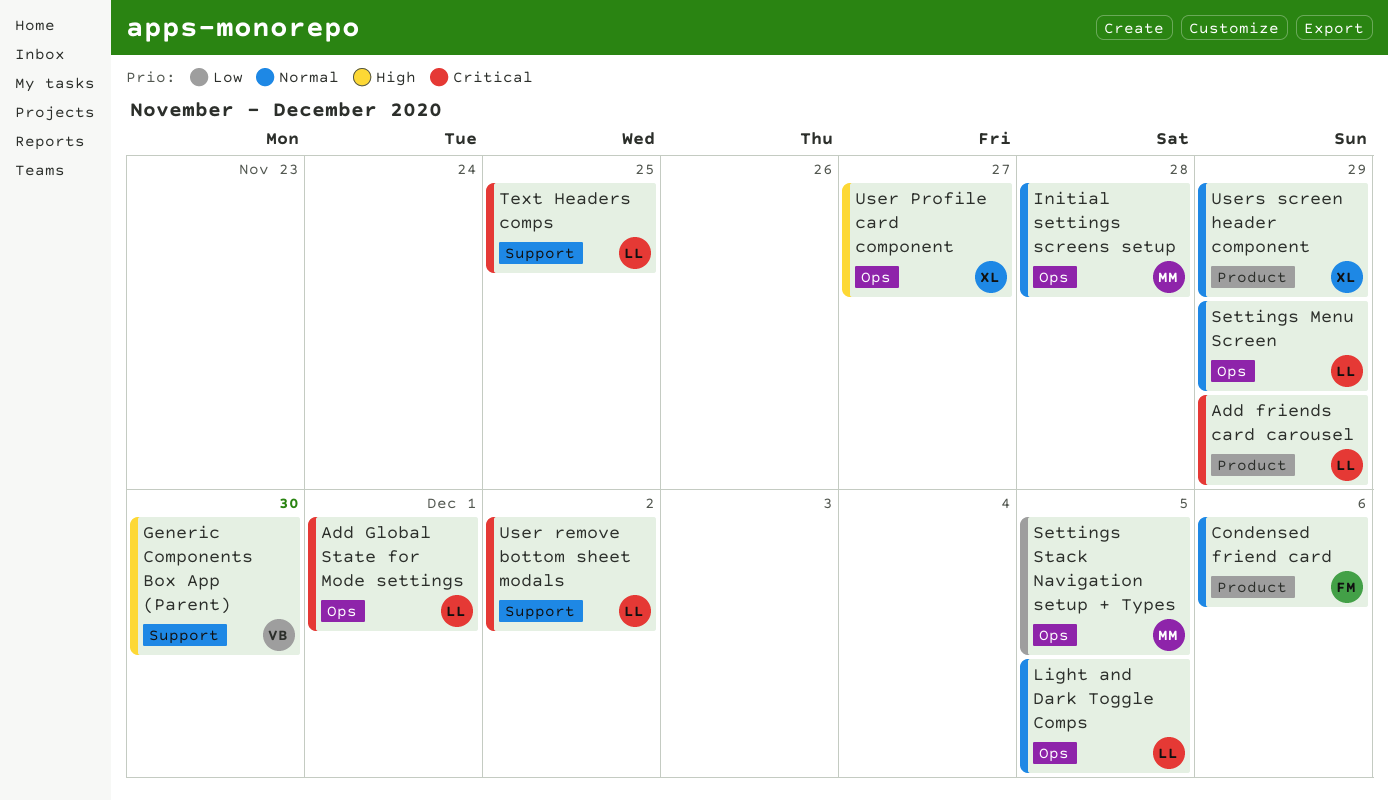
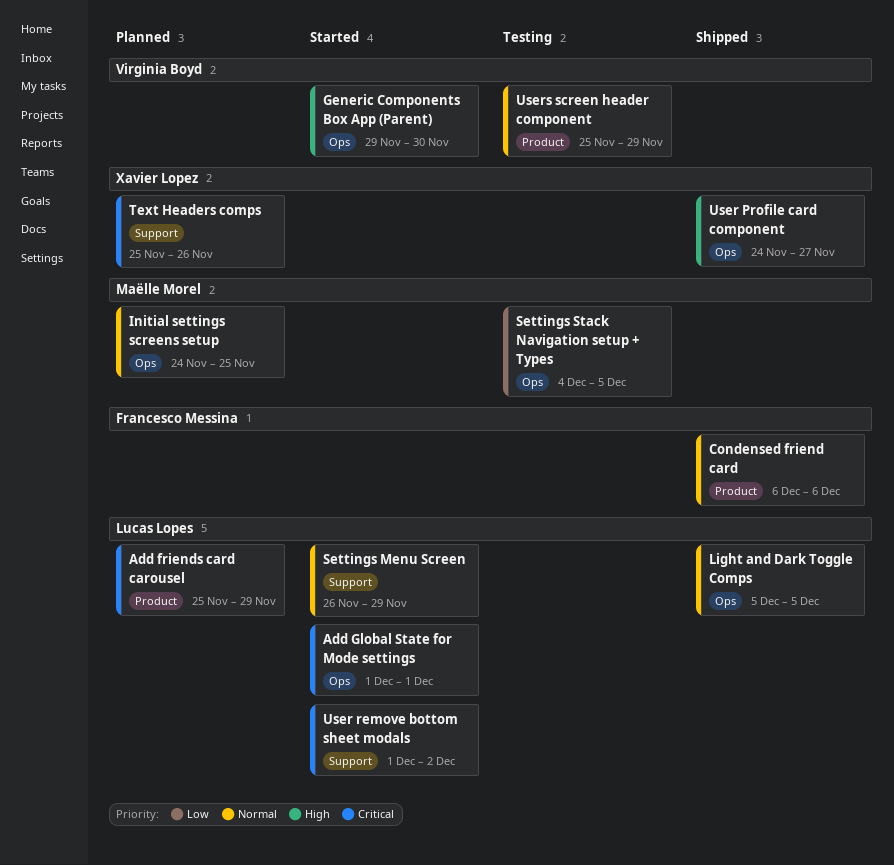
Generic Components Box App (Parent), label: Support -> Ops
Initial settings screens setup, due: Nov 28 -> Nov 25
Settings Menu Screen, label: Ops -> Support
Text Headers comps, owner: Lucas Lopes -> Xavier Lopez
Text Headers comps, due: Nov 25 -> Nov 26
Users screen header component, owner: Xavier Lopez -> Virginia Boyd

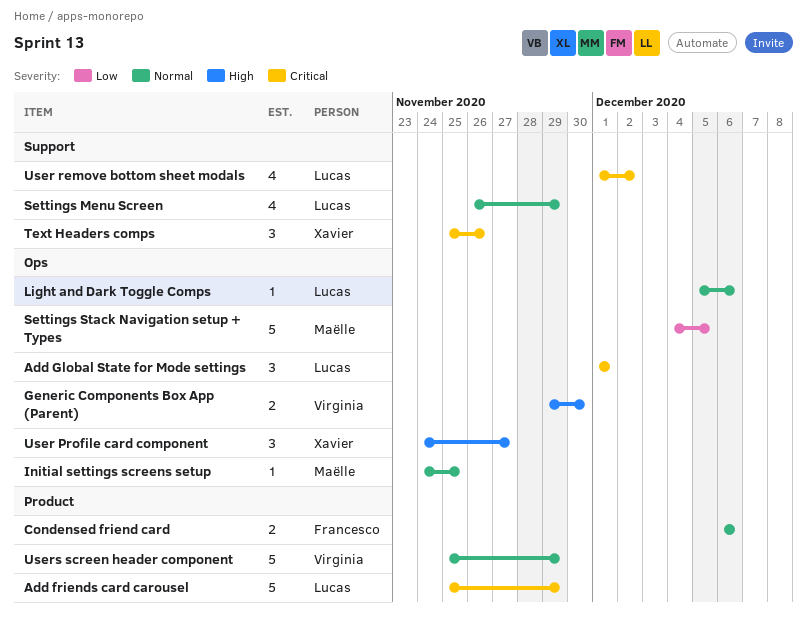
Light and Dark Toggle Comps, due: Dec 5 -> Dec 6

